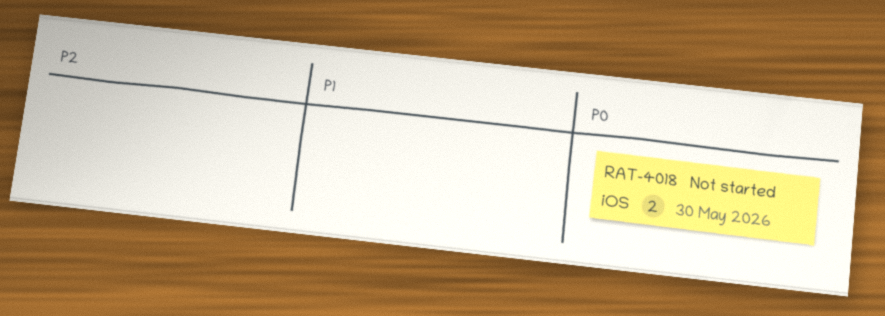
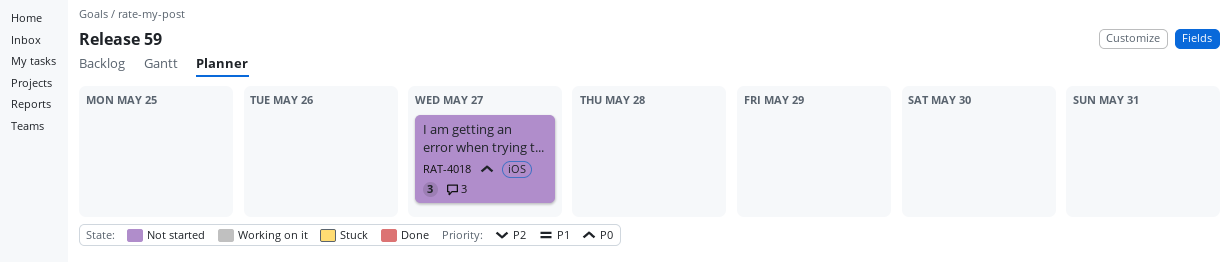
RAT-4018, estimate: 2 -> 3
RAT-4018, due: May 30 -> May 27

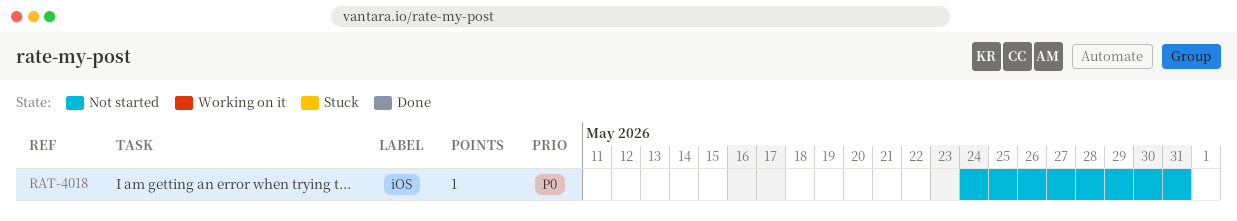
RAT-4018, estimate: 3 -> 1
RAT-4018, due: May 27 -> May 31

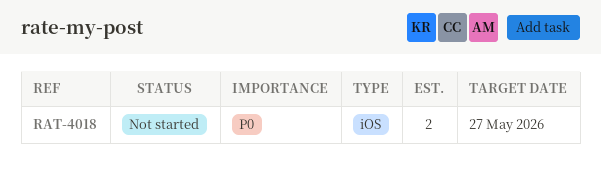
RAT-4018, estimate: 1 -> 2
RAT-4018, due: May 31 -> May 27

